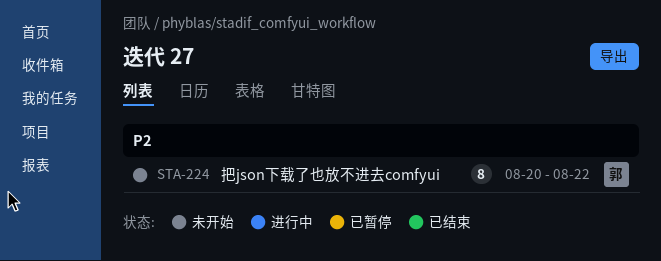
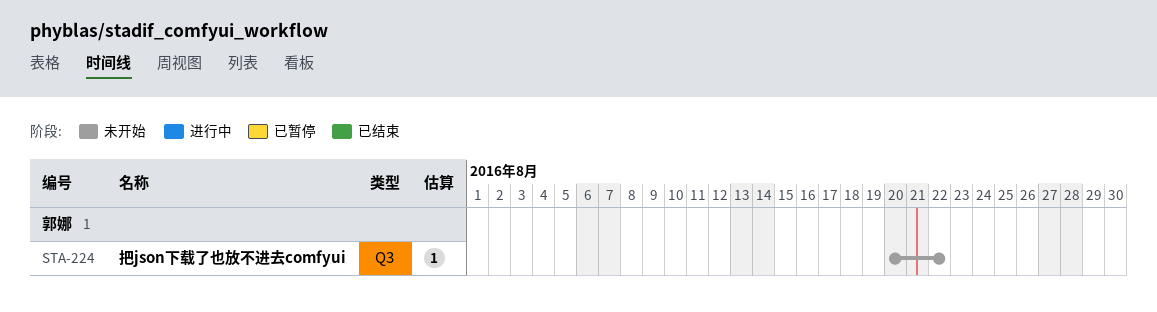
STA-224, estimate: 8 -> 1

